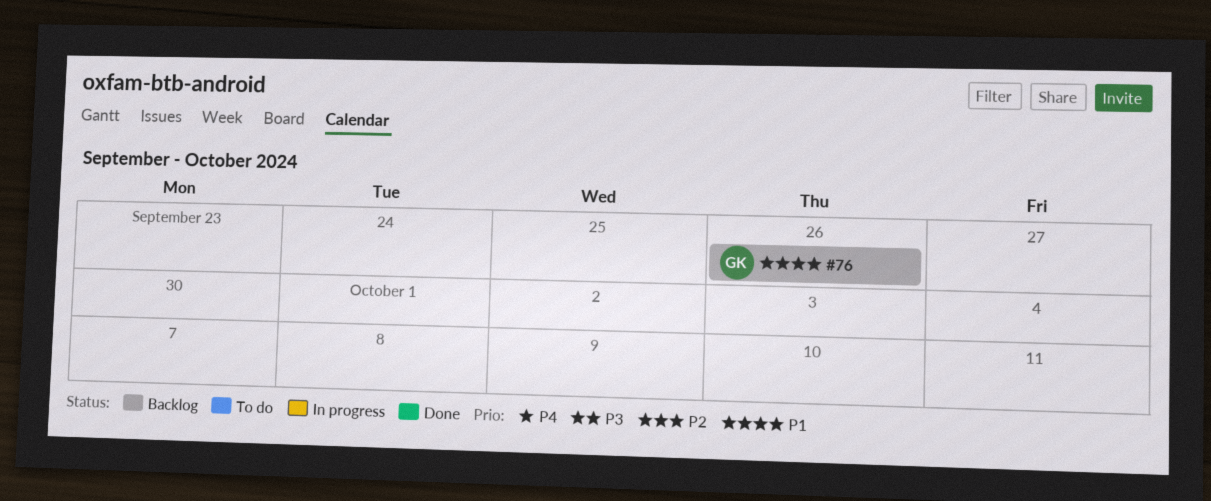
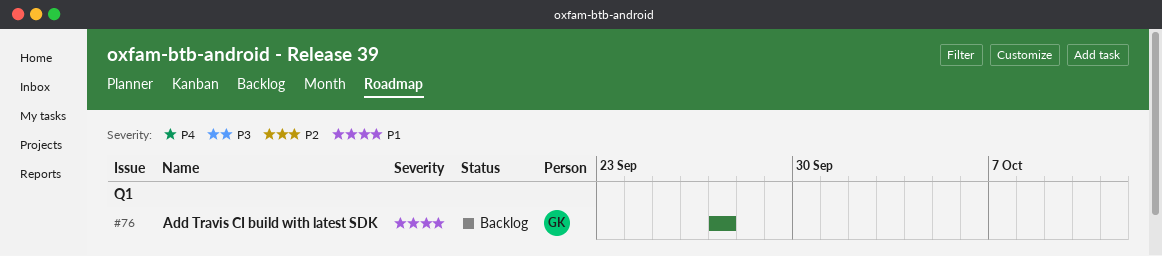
#76, start: Sep 26 -> Sep 27
#76, due: Sep 26 -> Sep 27

